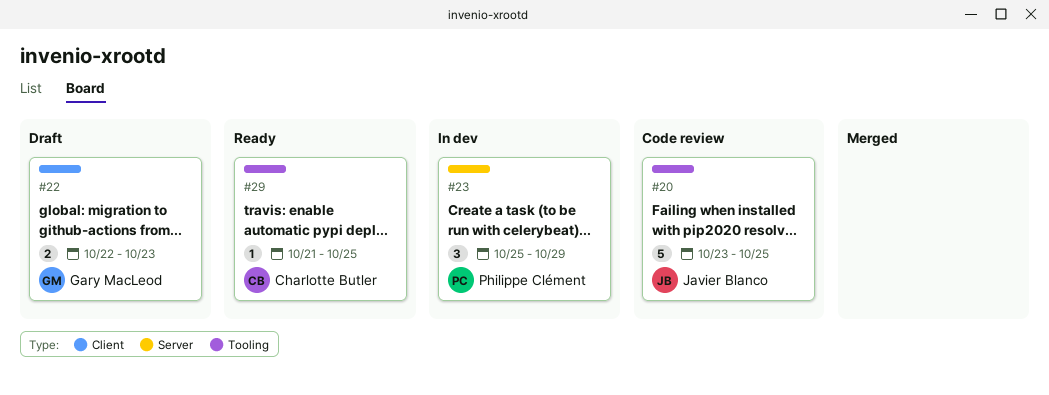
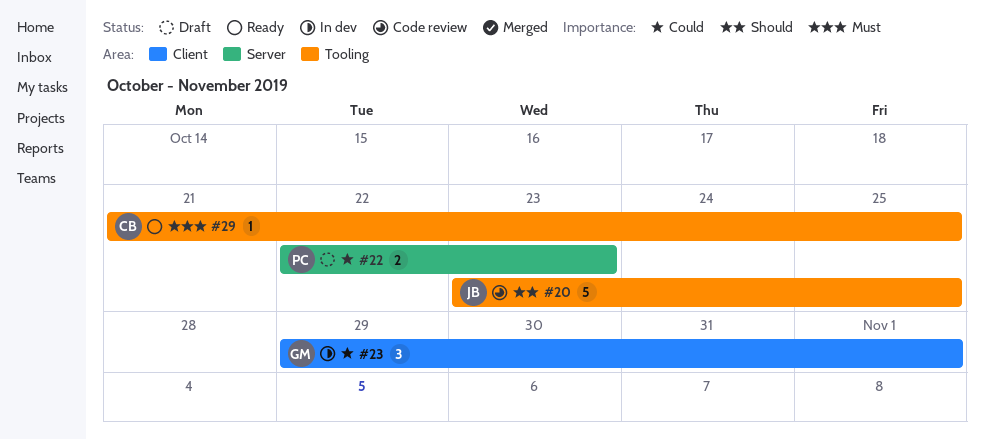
#22, owner: Gary MacLeod -> Philippe Clément
#22, label: Client -> Server
#23, owner: Philippe Clément -> Gary MacLeod
#23, label: Server -> Client
#23, start: Oct 25 -> Oct 29
#23, due: Oct 29 -> Nov 1

